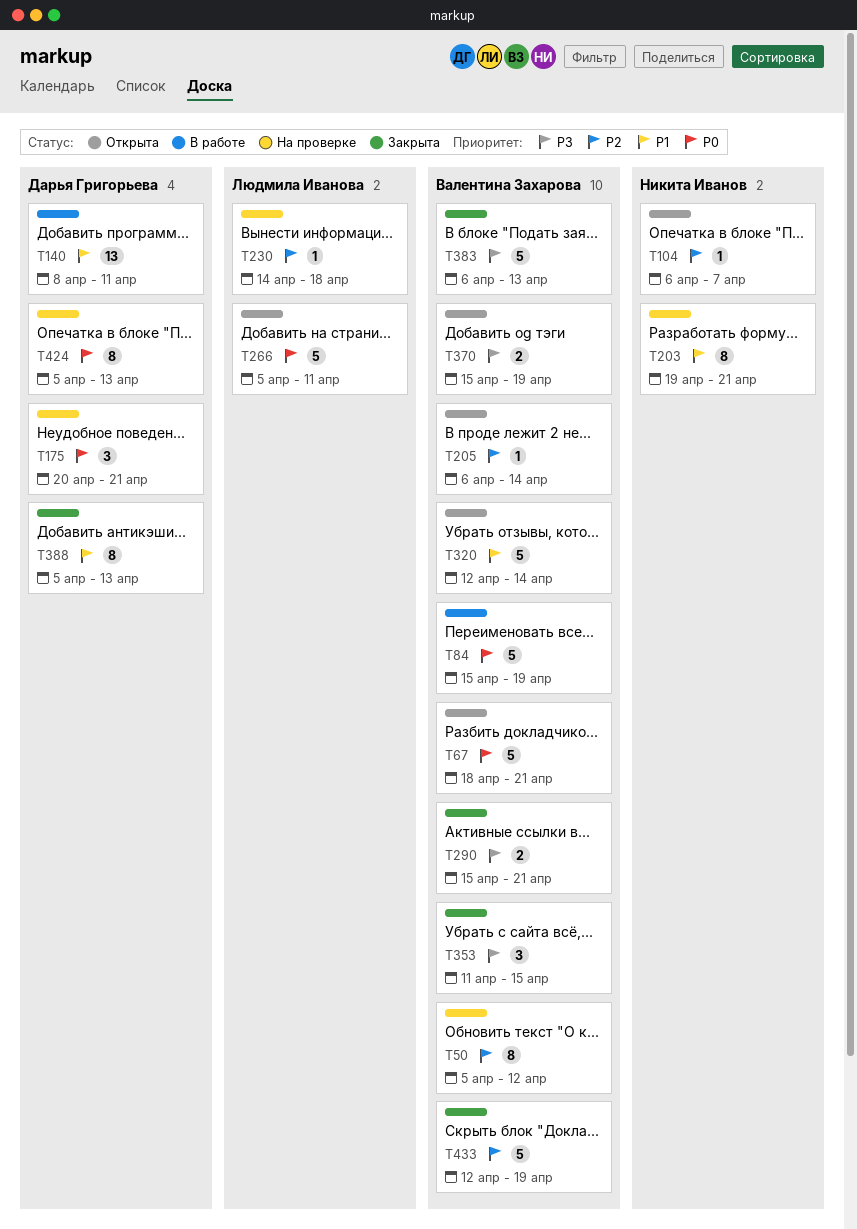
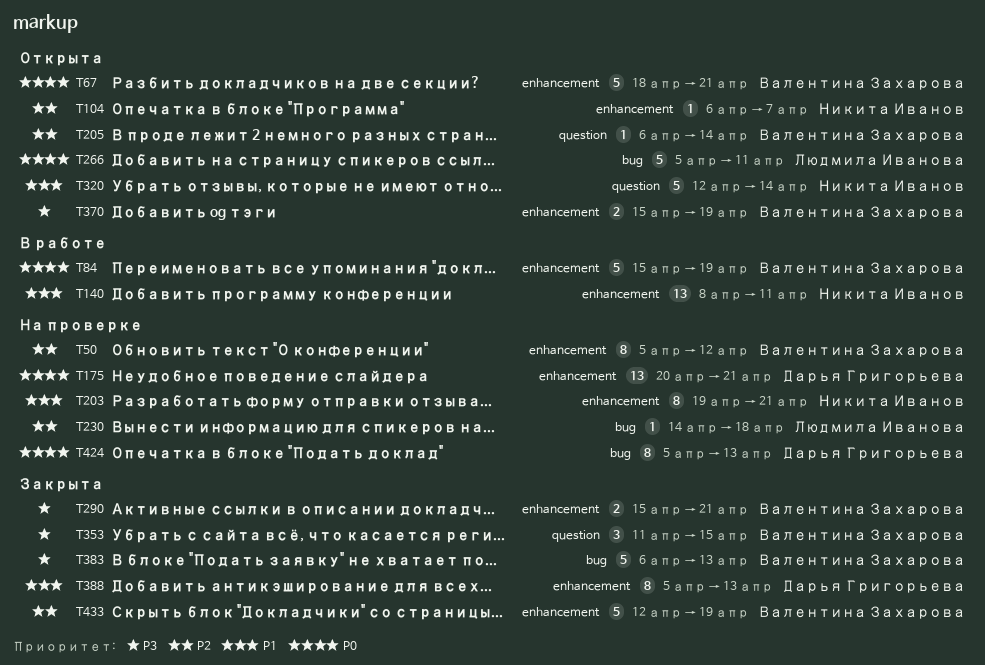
T140, owner: Дарья Григорьева -> Никита Иванов
T175, estimate: 3 -> 13
T320, owner: Валентина Захарова -> Никита Иванов

